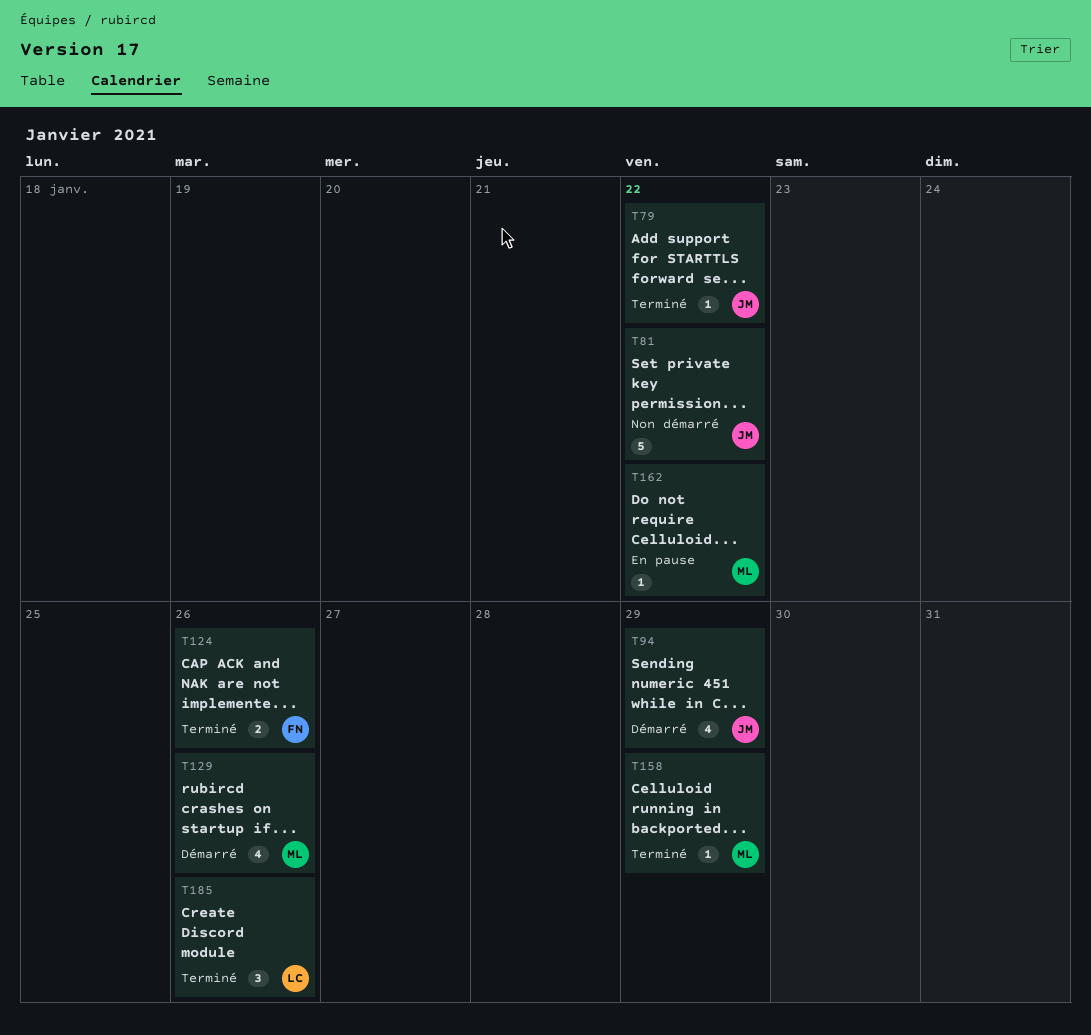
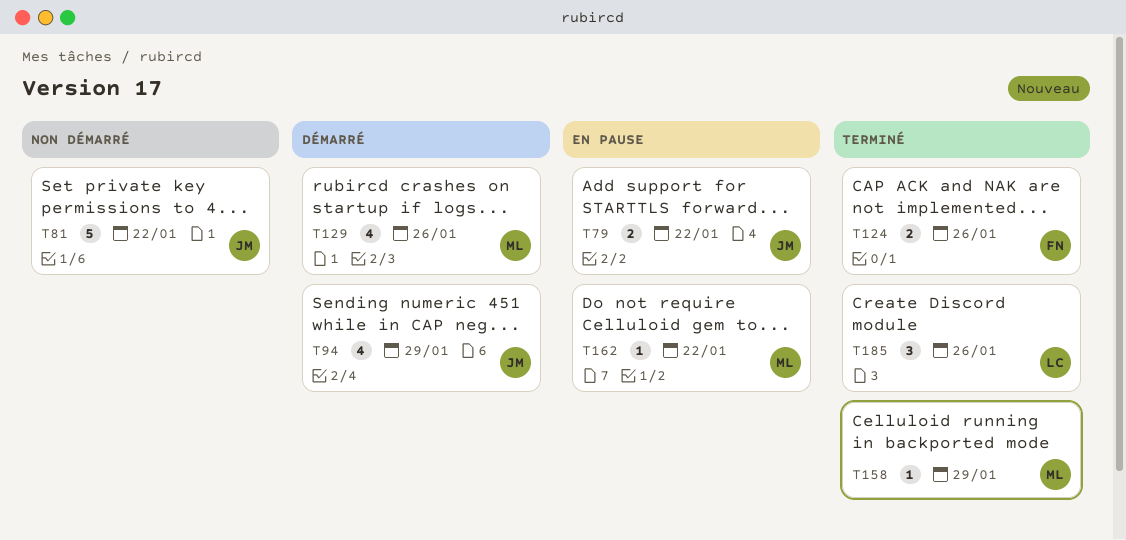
T79, status: Terminé -> En pause
T79, estimate: 1 -> 2

